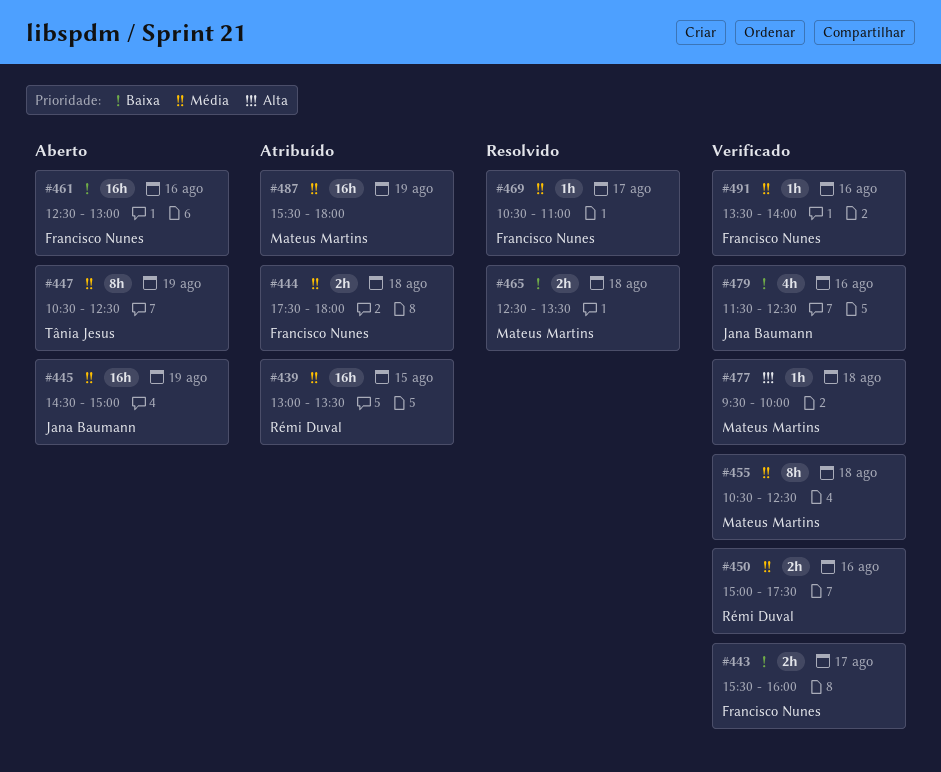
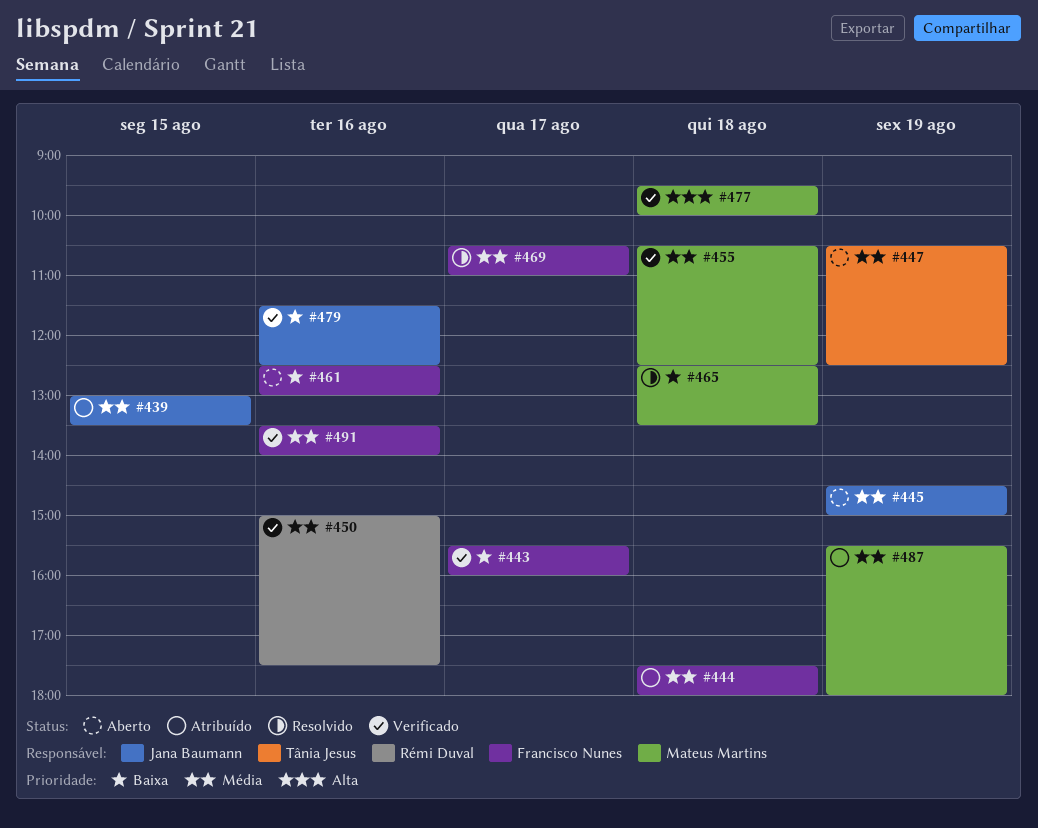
#439, owner: Rémi Duval -> Jana Baumann

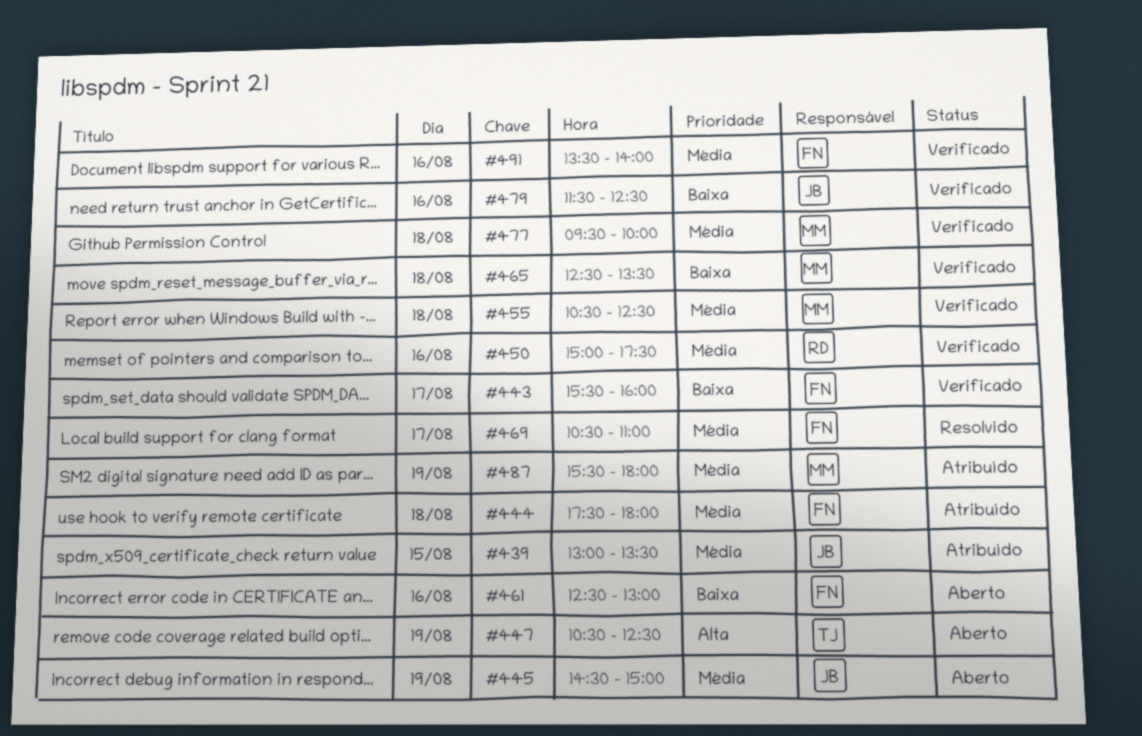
#447, priority: Média -> Alta
#465, status: Resolvido -> Verificado
#477, priority: Alta -> Média

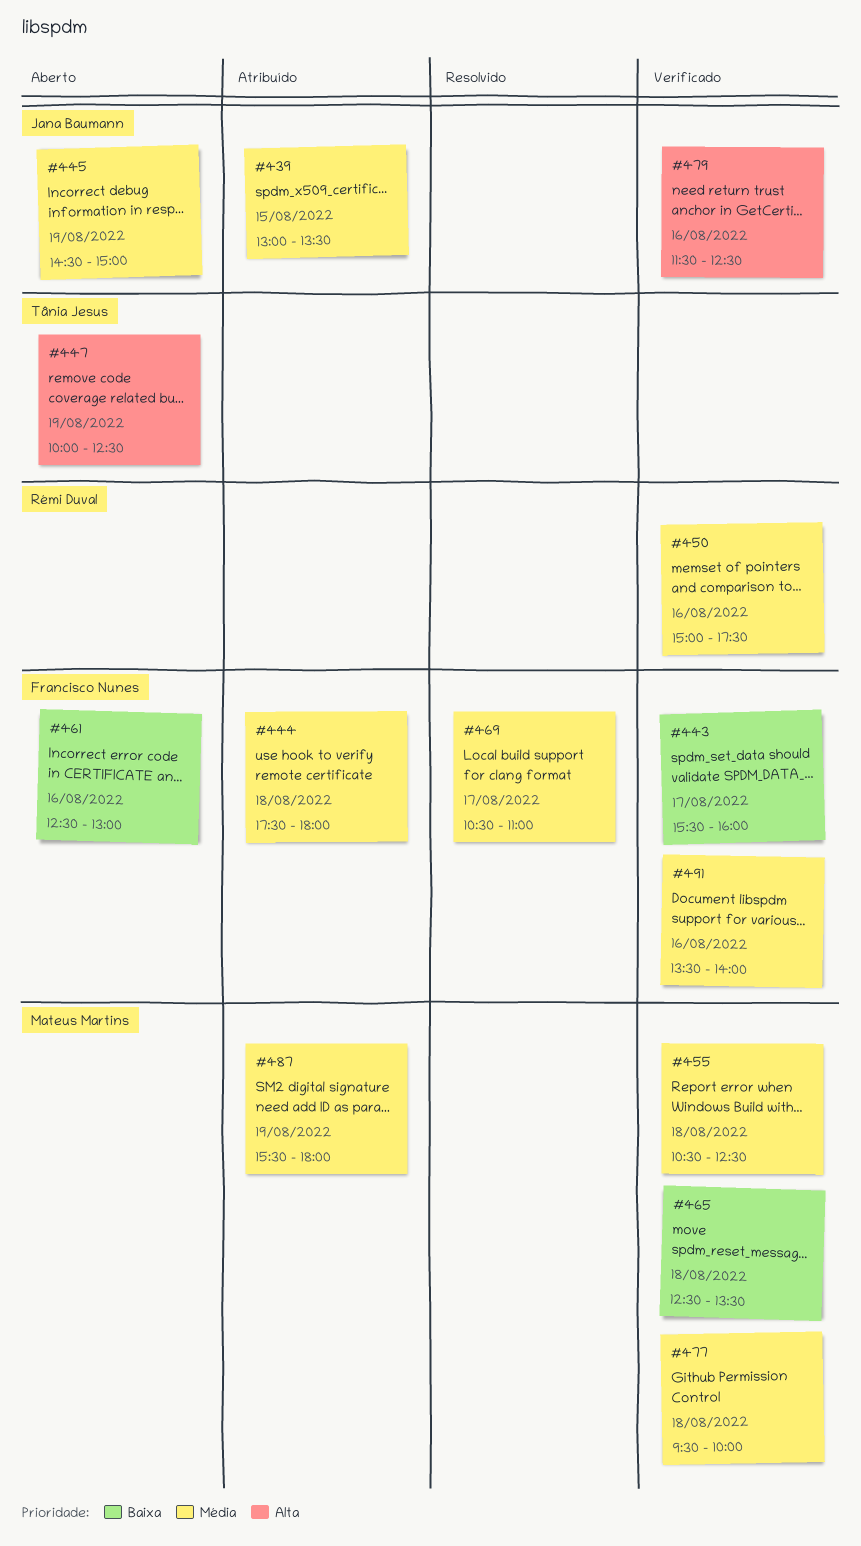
#447, begins: 10:30 -> 10:00
#479, priority: Baixa -> Alta

